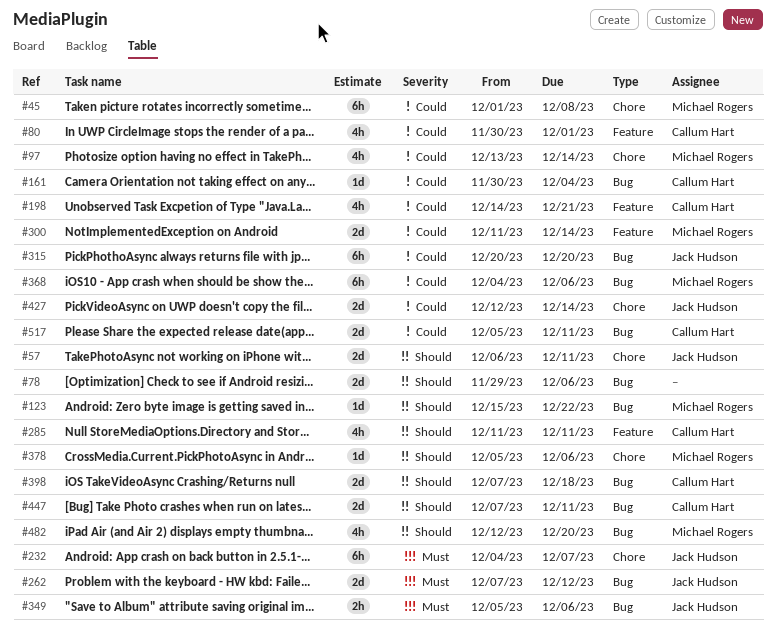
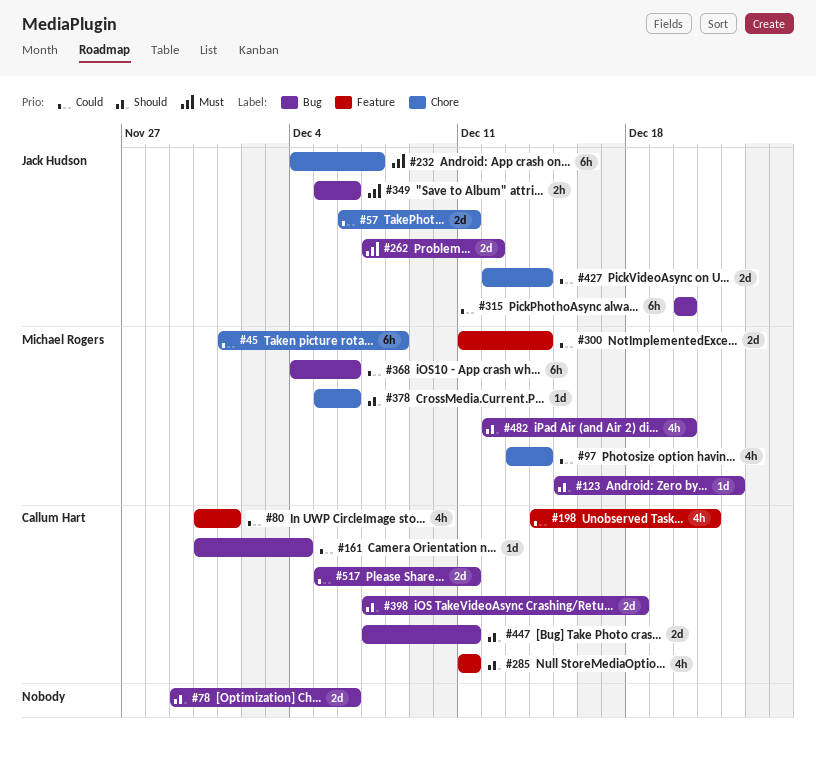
#57, priority: Should -> Could

